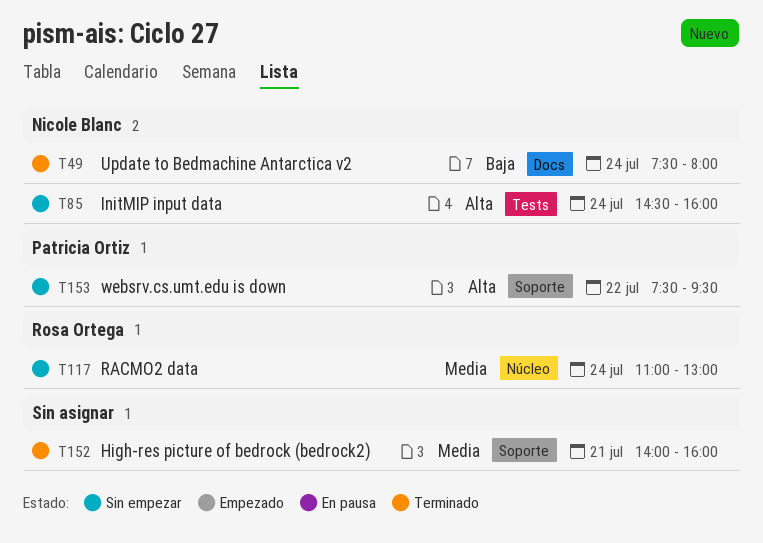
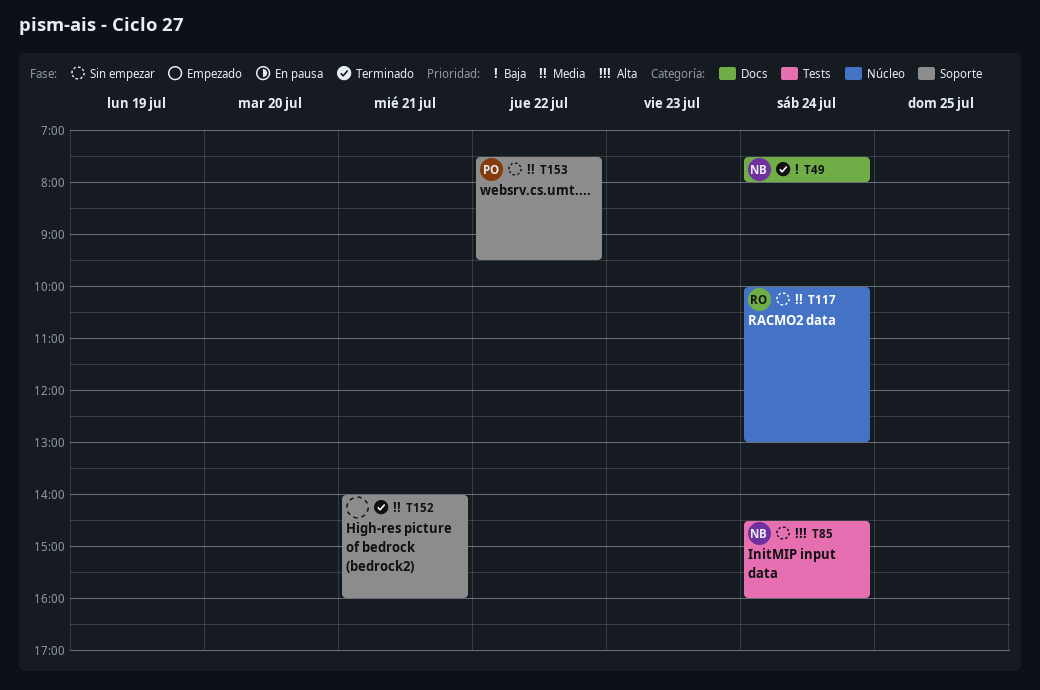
T117, begins: 11:00 -> 10:00
T153, priority: Alta -> Media

